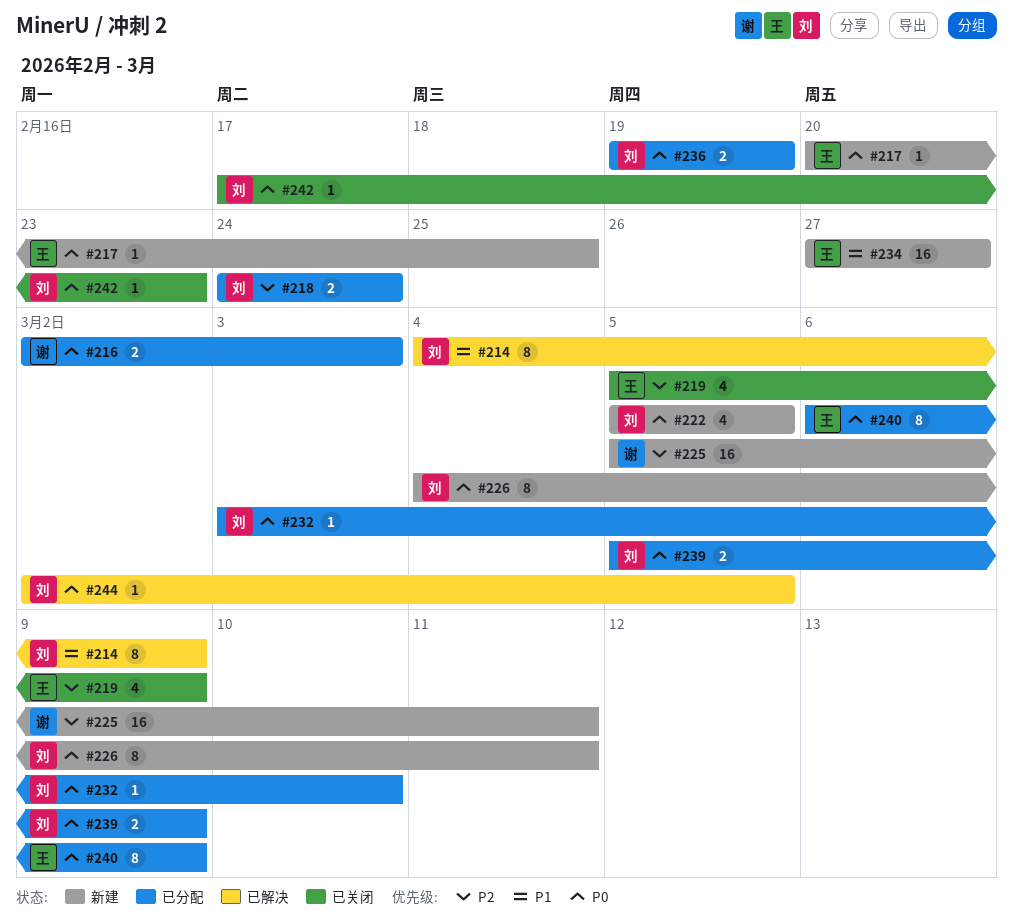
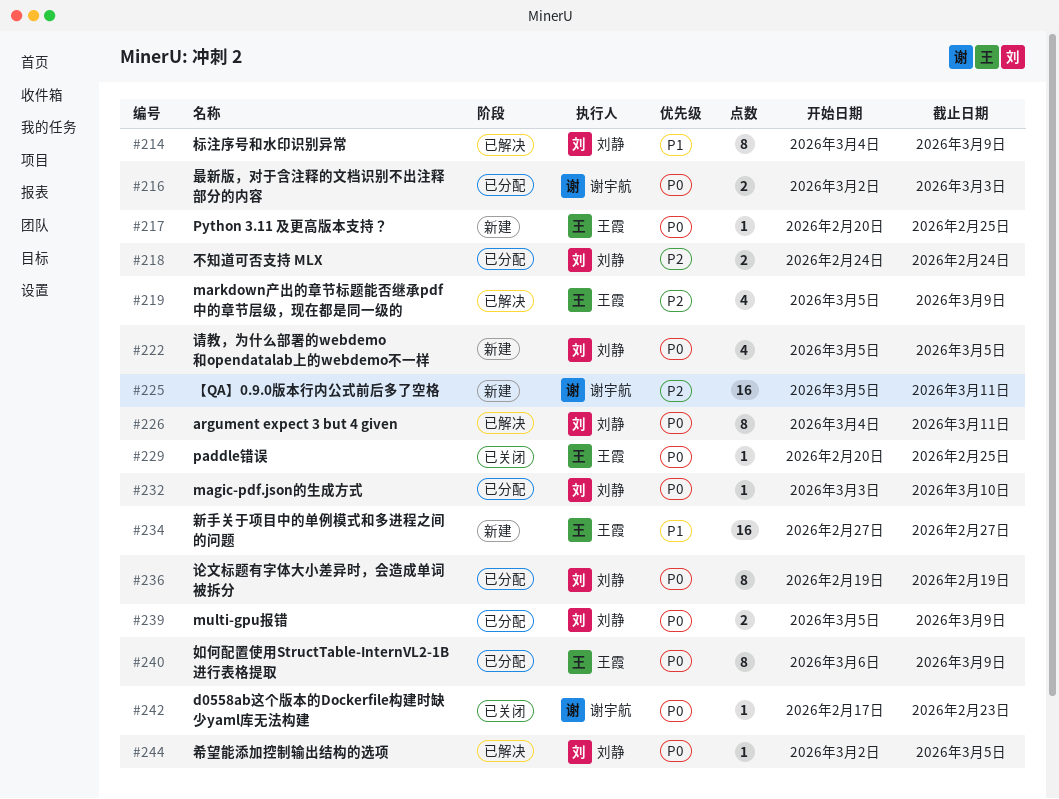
#219, status: 已关闭 -> 已解决
#226, status: 新建 -> 已解决
#229: none -> present
#236, estimate: 2 -> 8
#242, owner: 刘静 -> 谢宇航

